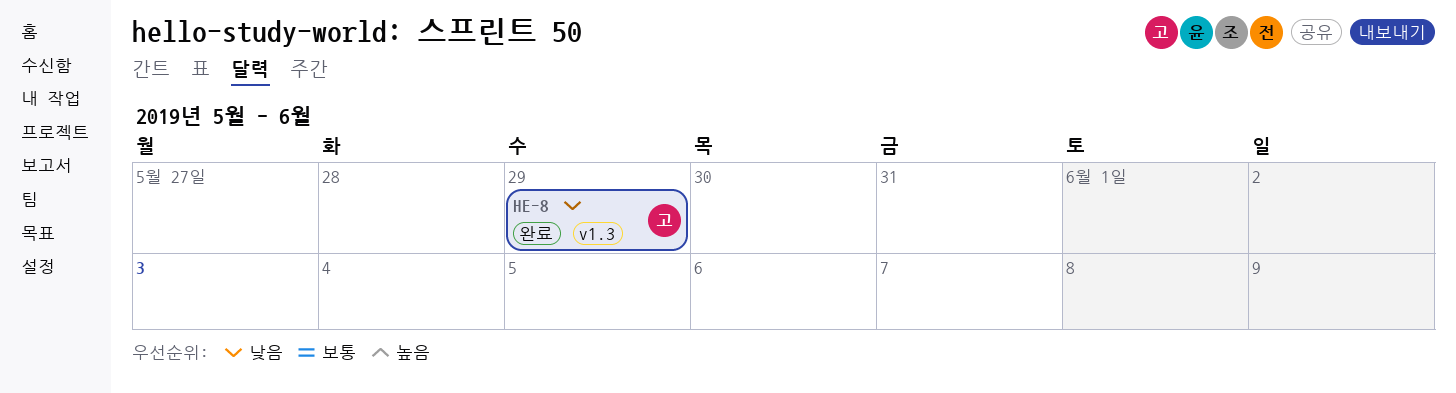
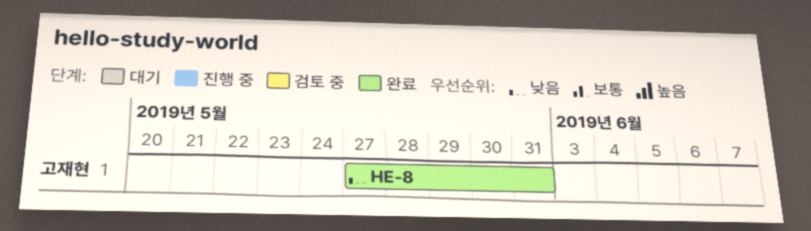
HE-8, due: May 29 -> May 31

